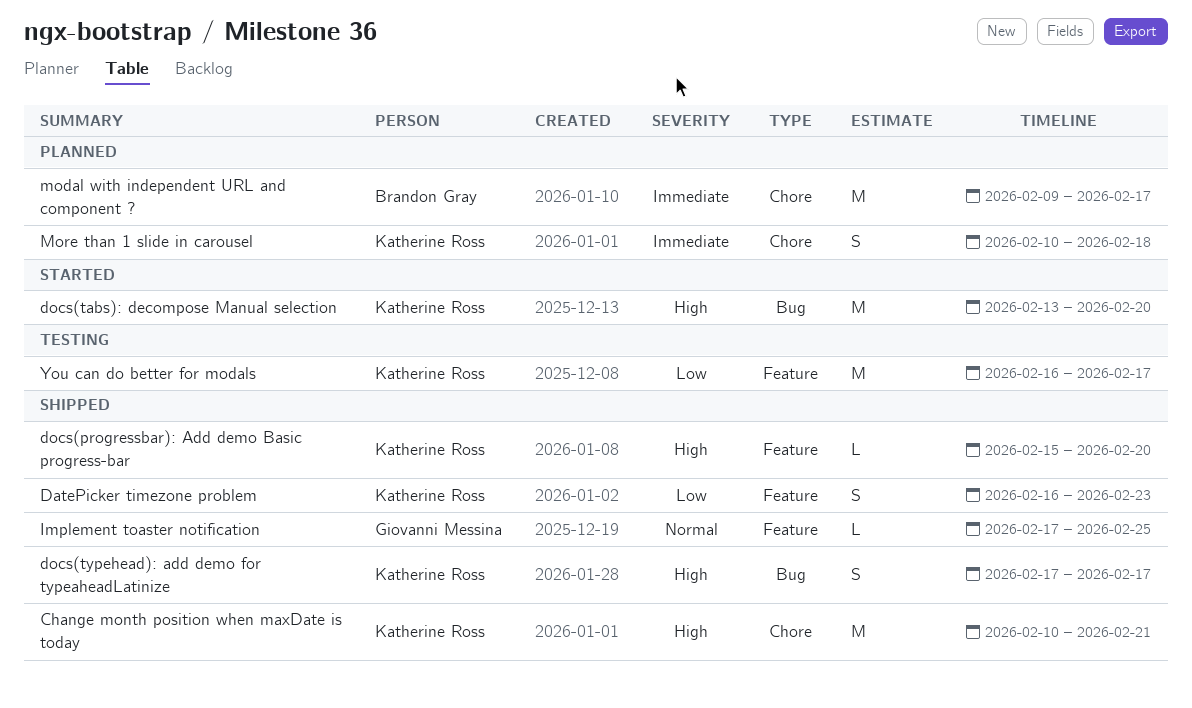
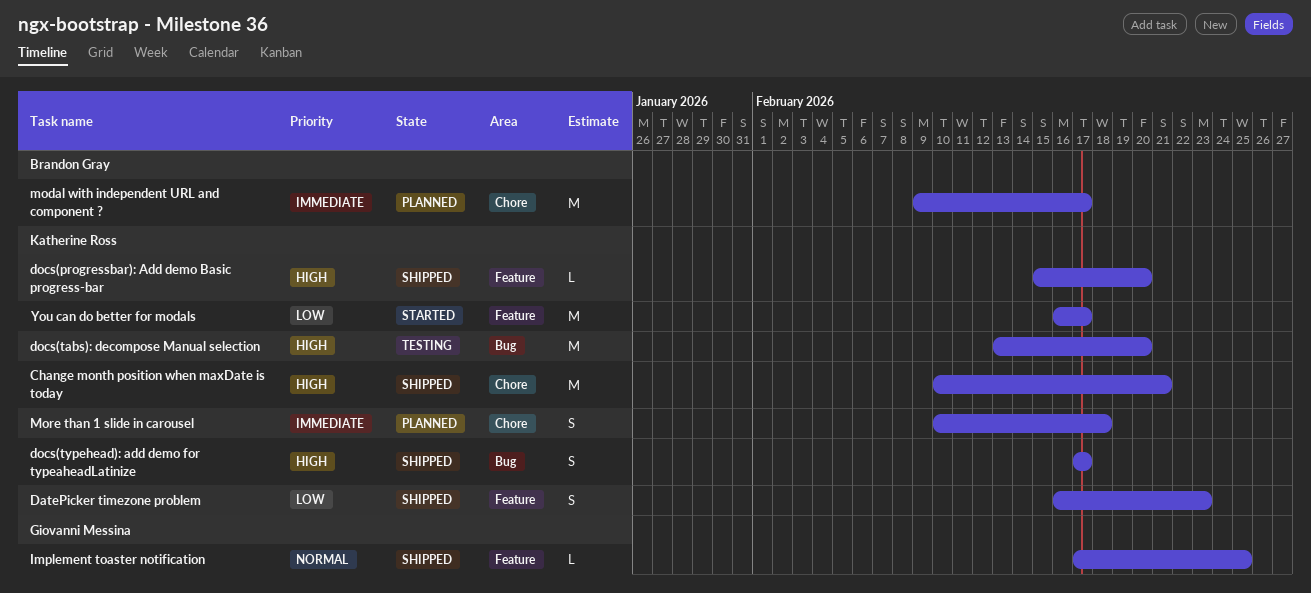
docs(tabs): decompose Manual selection, status: Started -> Testing
You can do better for modals, status: Testing -> Started

